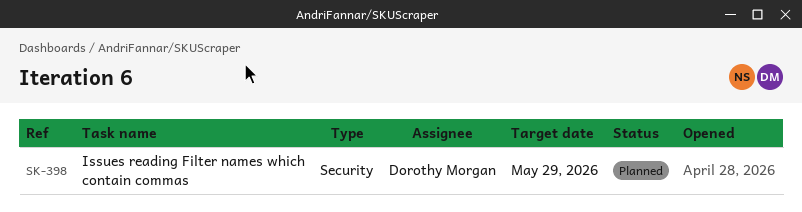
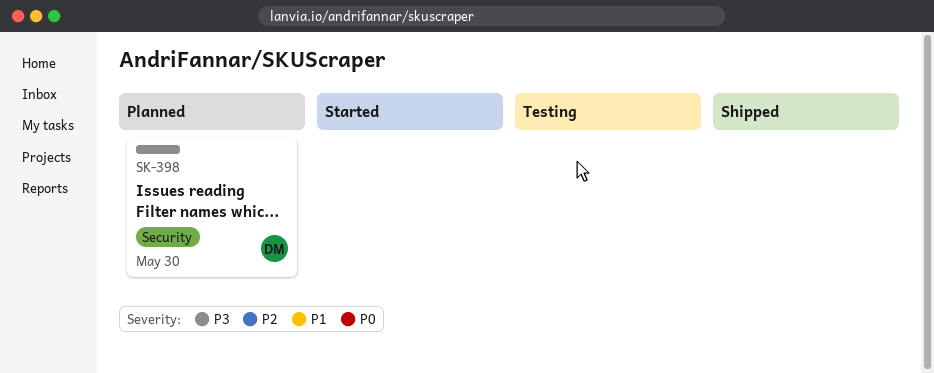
SK-398, due: May 29 -> May 30

